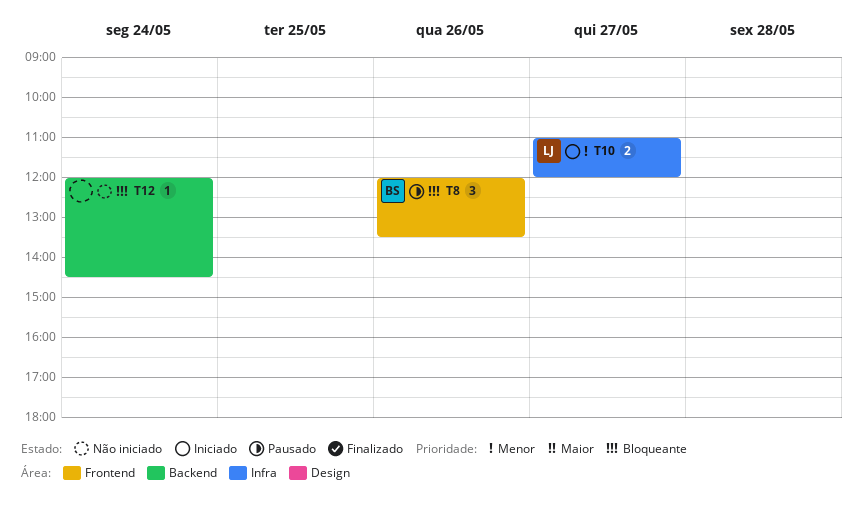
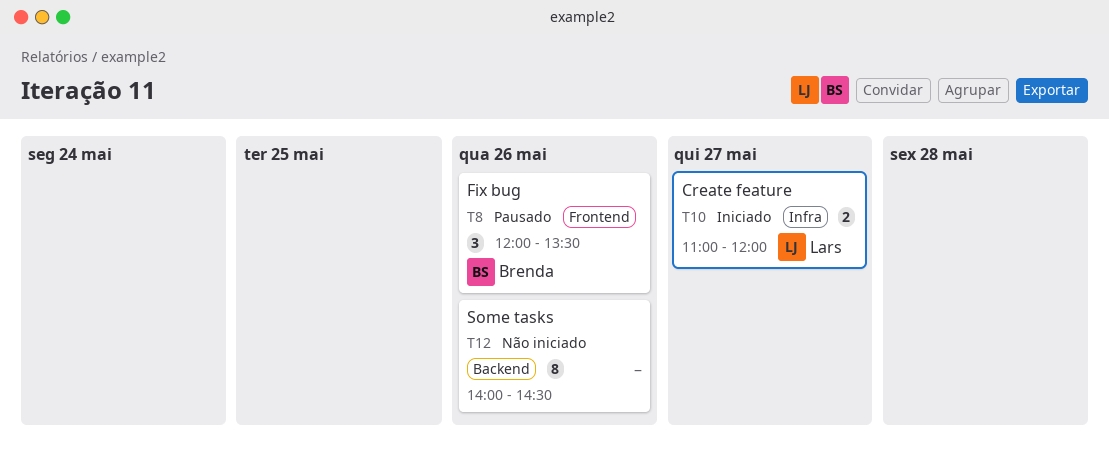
T12, estimate: 1 -> 8
T12, day: May 24 -> May 26
T12, begins: 12:00 -> 14:00

